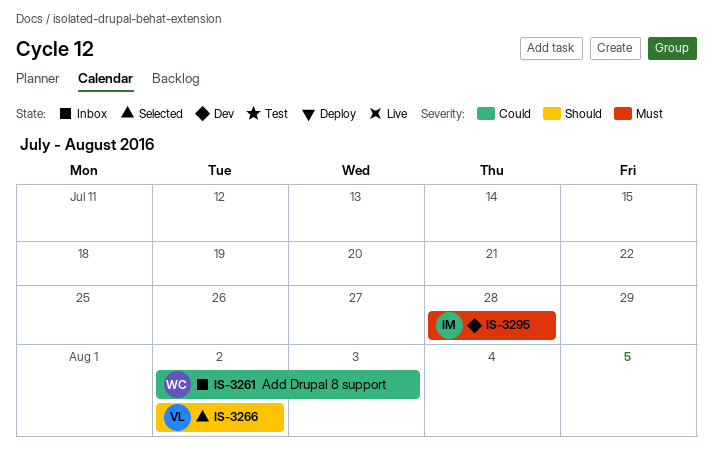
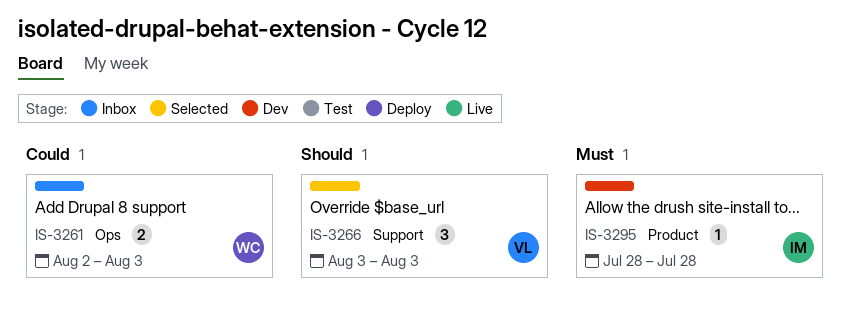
IS-3266, start: Aug 2 -> Aug 3
IS-3266, due: Aug 2 -> Aug 3

